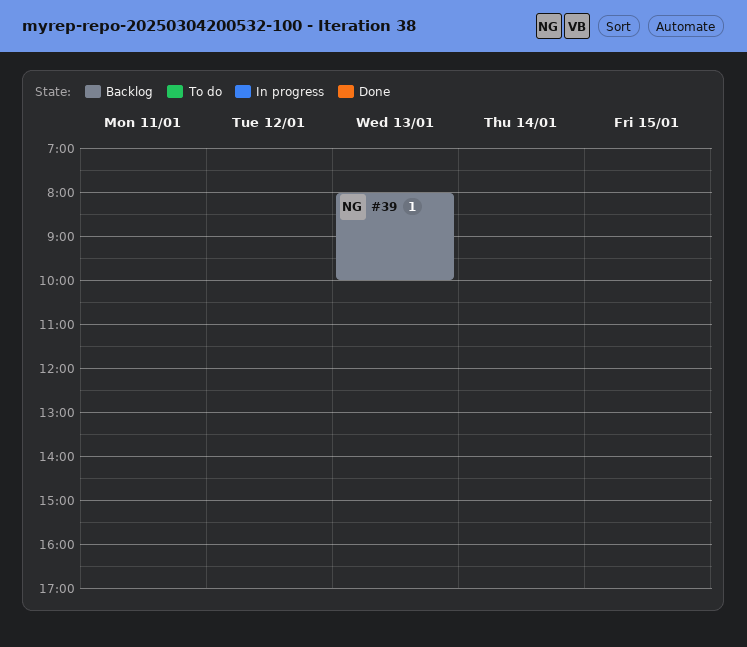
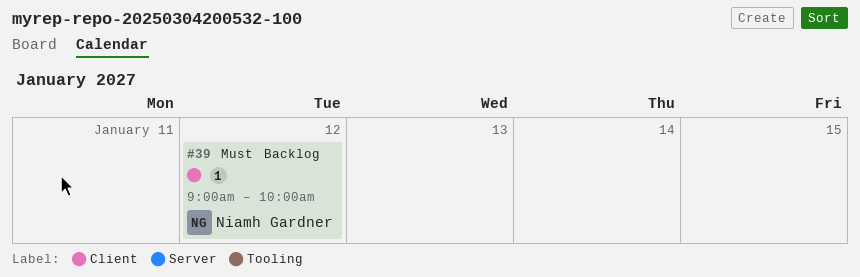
#39, day: Jan 13 -> Jan 12
#39, begins: 08:00 -> 09:00

